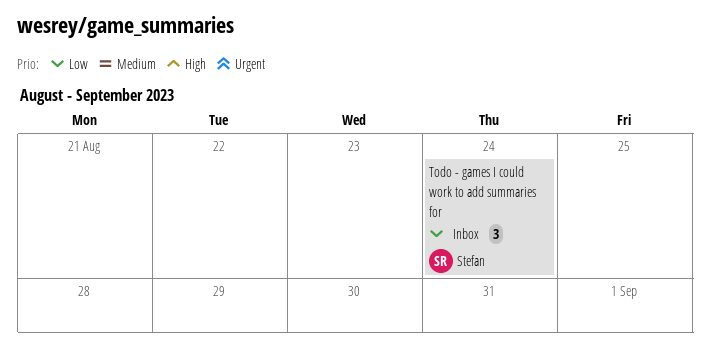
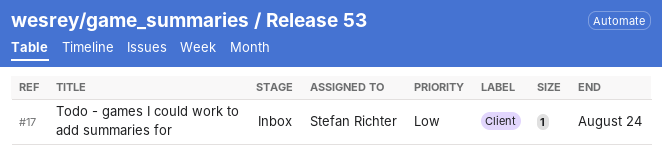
Todo - games I could work to add summaries for, estimate: 3 -> 1

